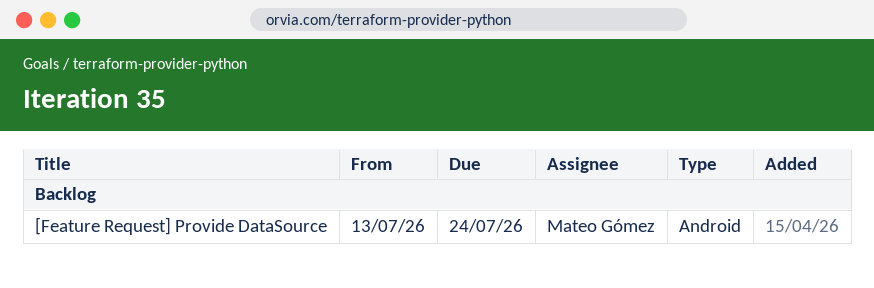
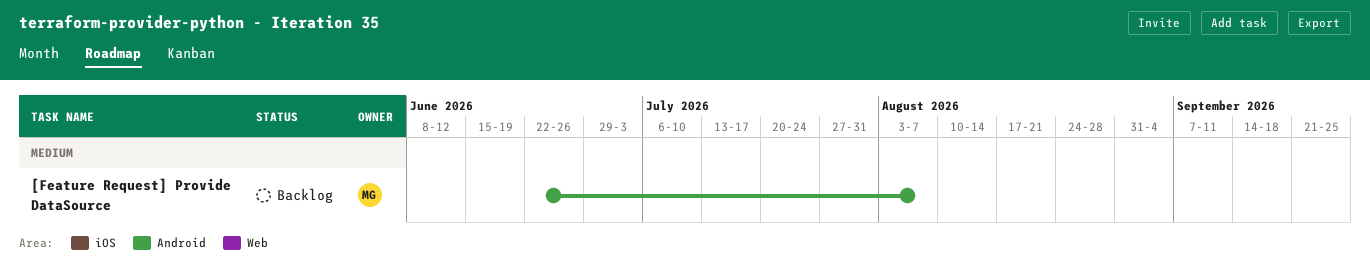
[Feature Request] Provide DataSource, start: Jul 13 -> Jun 22
[Feature Request] Provide DataSource, due: Jul 24 -> Aug 7

